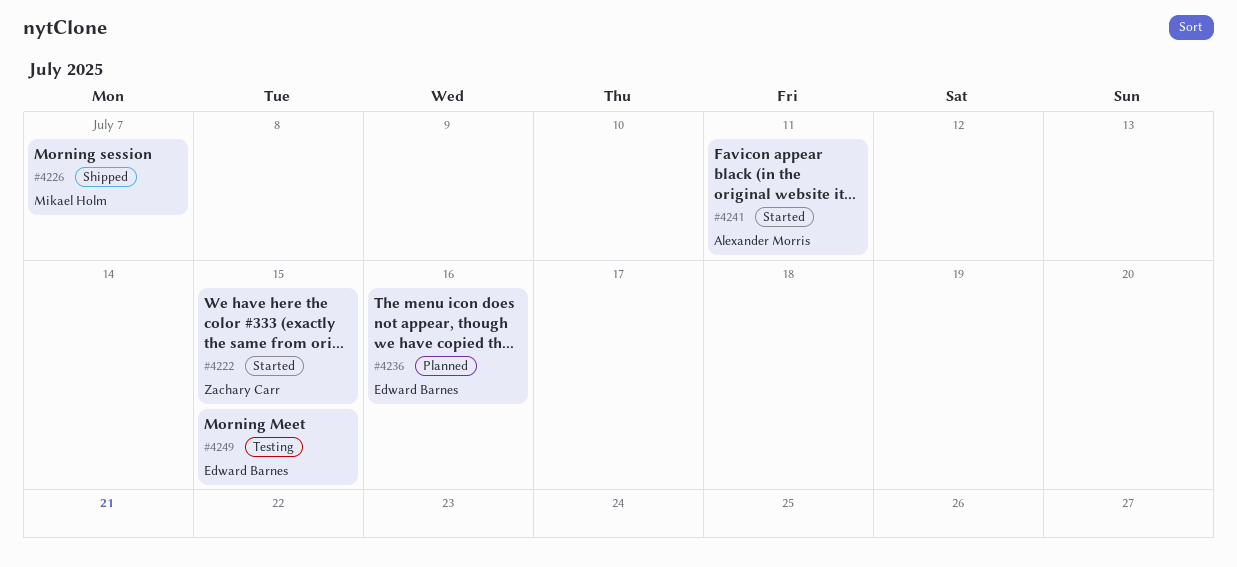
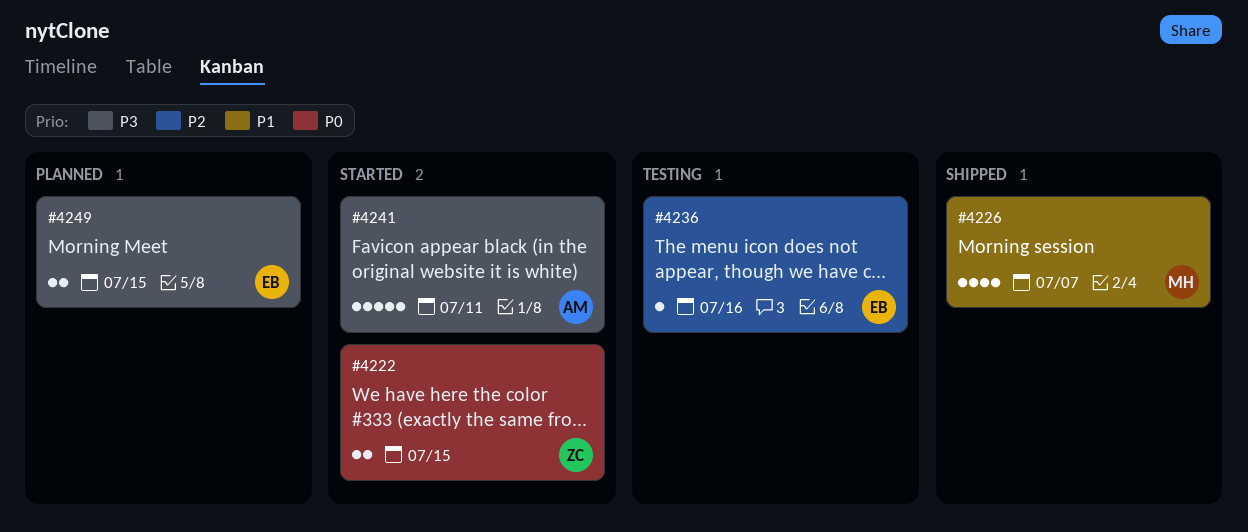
#4236, status: Planned -> Testing
#4249, status: Testing -> Planned

